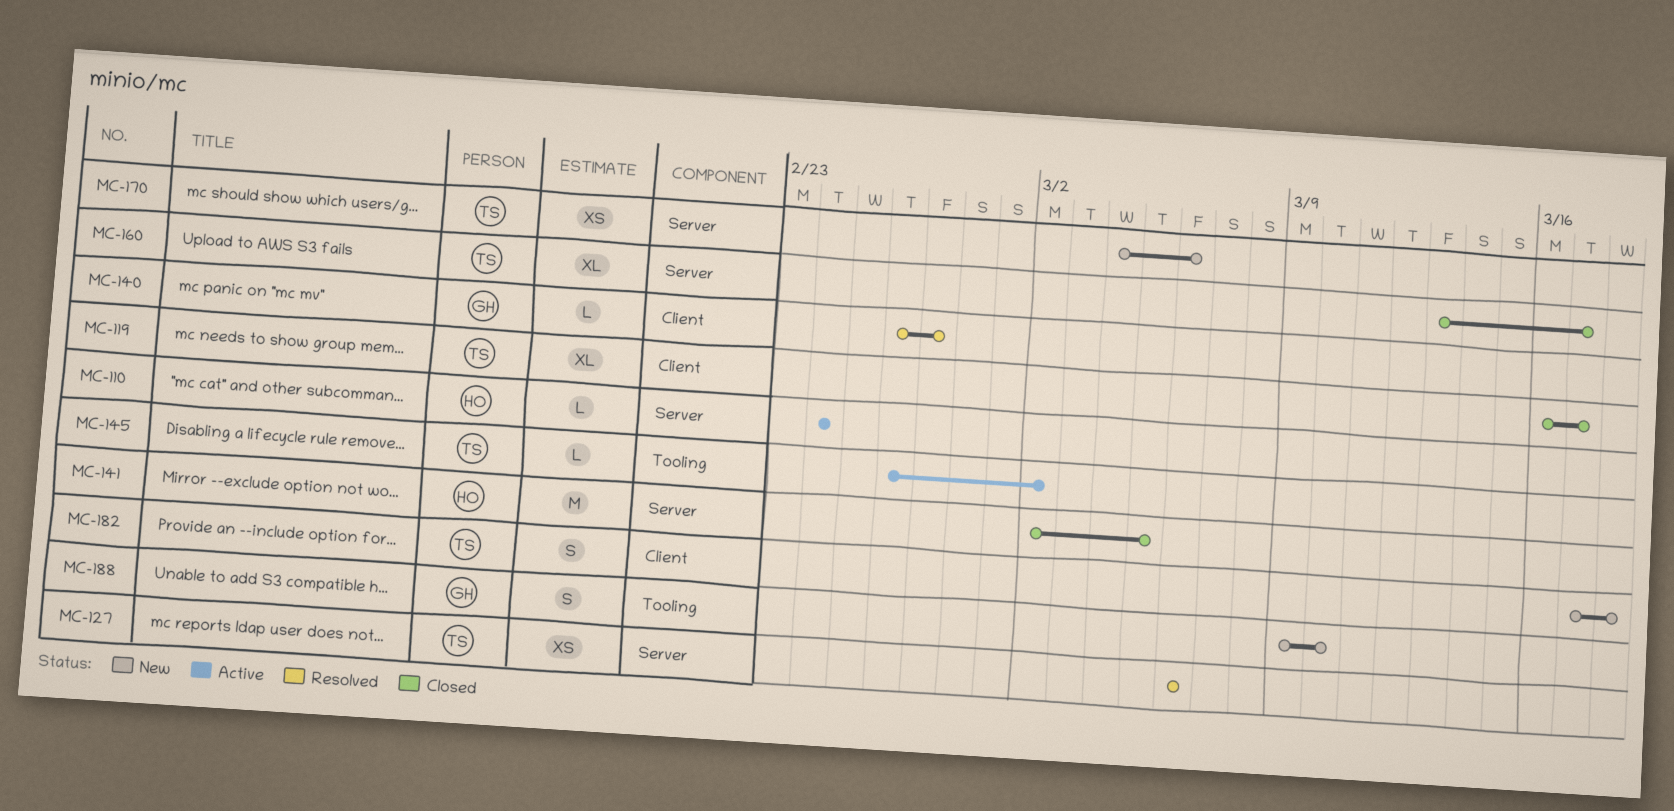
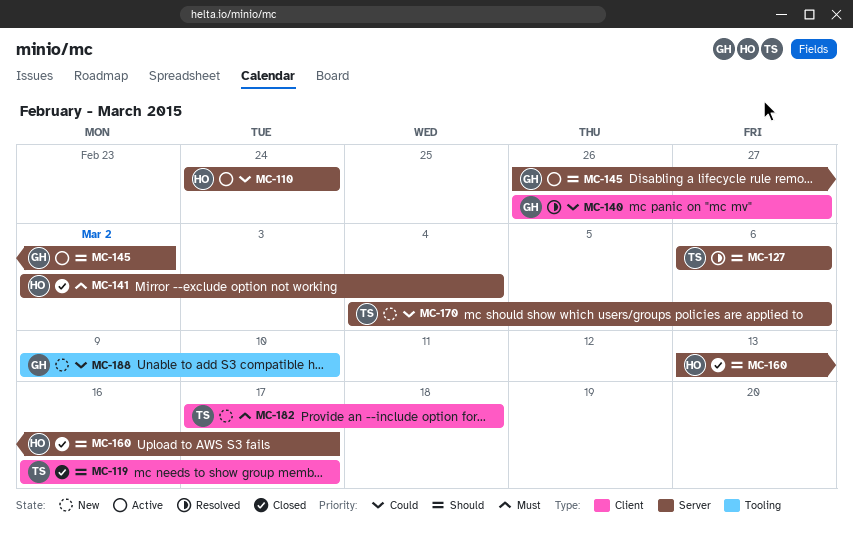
MC-141, due: Mar 5 -> Mar 4
MC-145, owner: TS -> GH
MC-145, label: Tooling -> Server
MC-160, owner: TS -> HO

